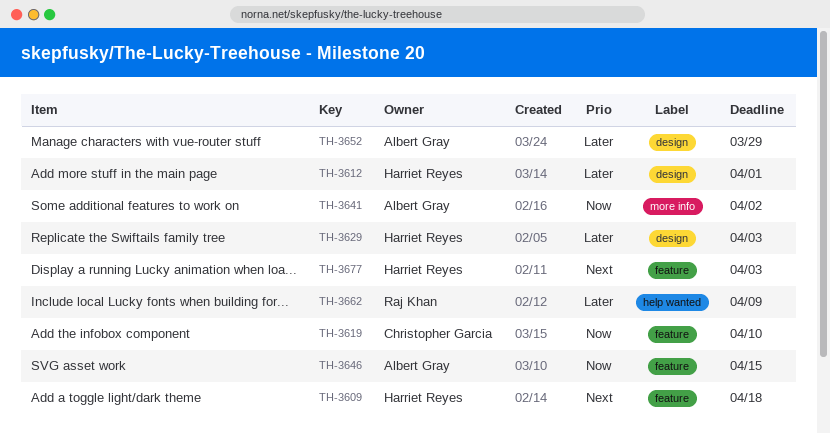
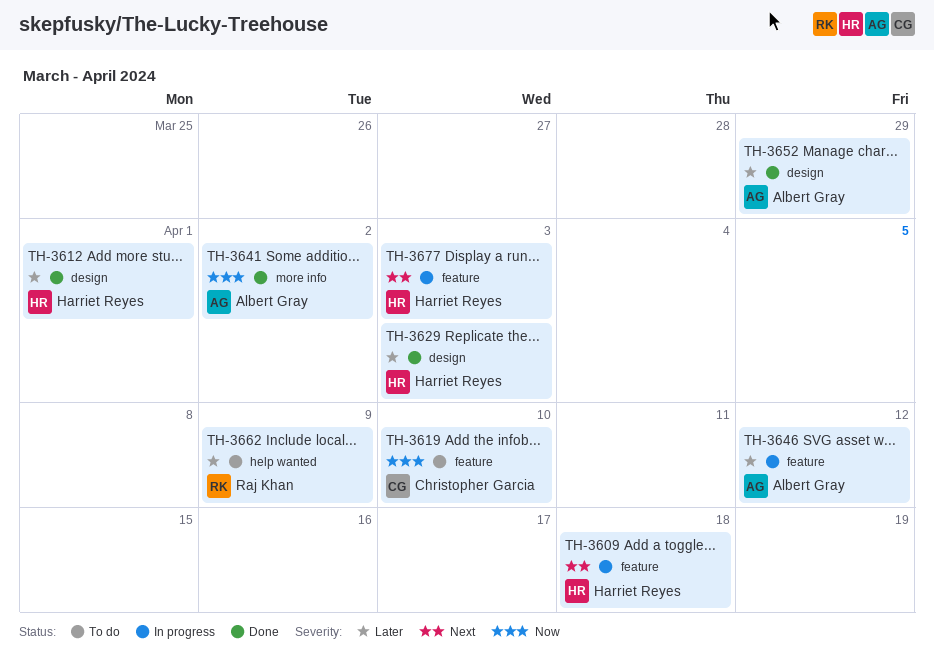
TH-3646, priority: Now -> Later
TH-3646, due: Apr 15 -> Apr 12

